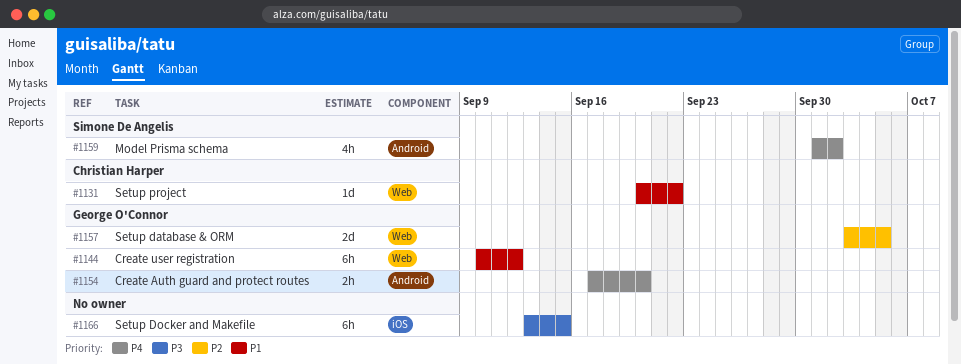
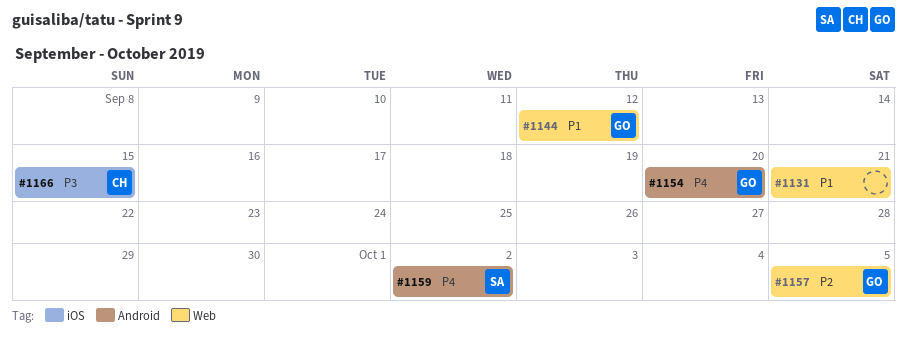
#1131, owner: Christian Harper -> none
#1131, due: Sep 22 -> Sep 21
#1166, owner: none -> Christian Harper

